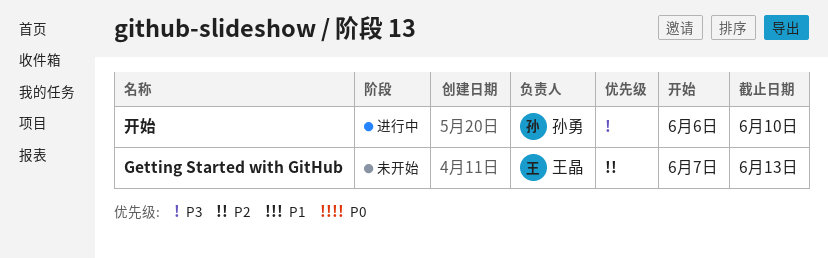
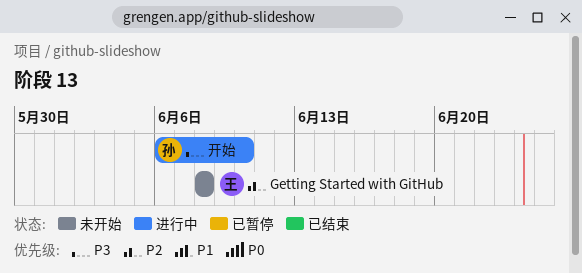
Getting Started with GitHub, start: Jun 7 -> Jun 8
Getting Started with GitHub, due: Jun 13 -> Jun 8

